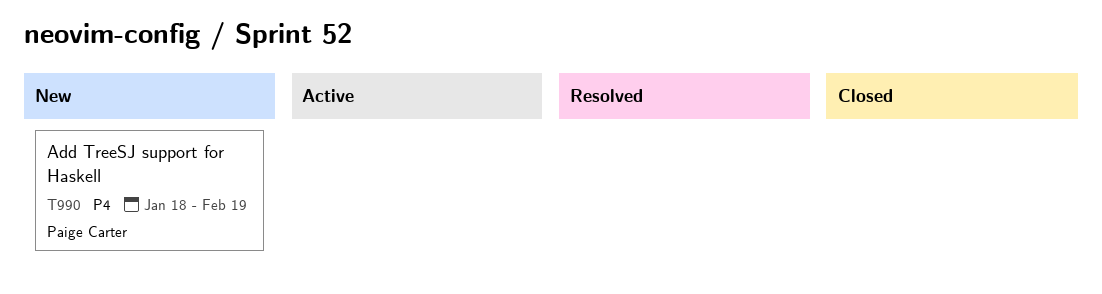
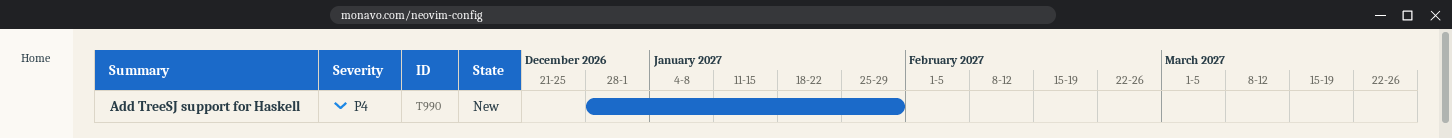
T990, start: Jan 18 -> Dec 28
T990, due: Feb 19 -> Jan 29

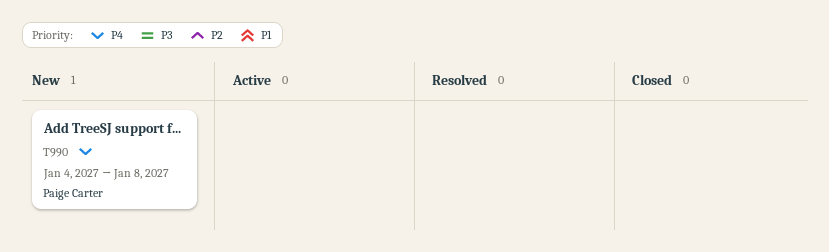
T990, start: Dec 28 -> Jan 4
T990, due: Jan 29 -> Jan 8

